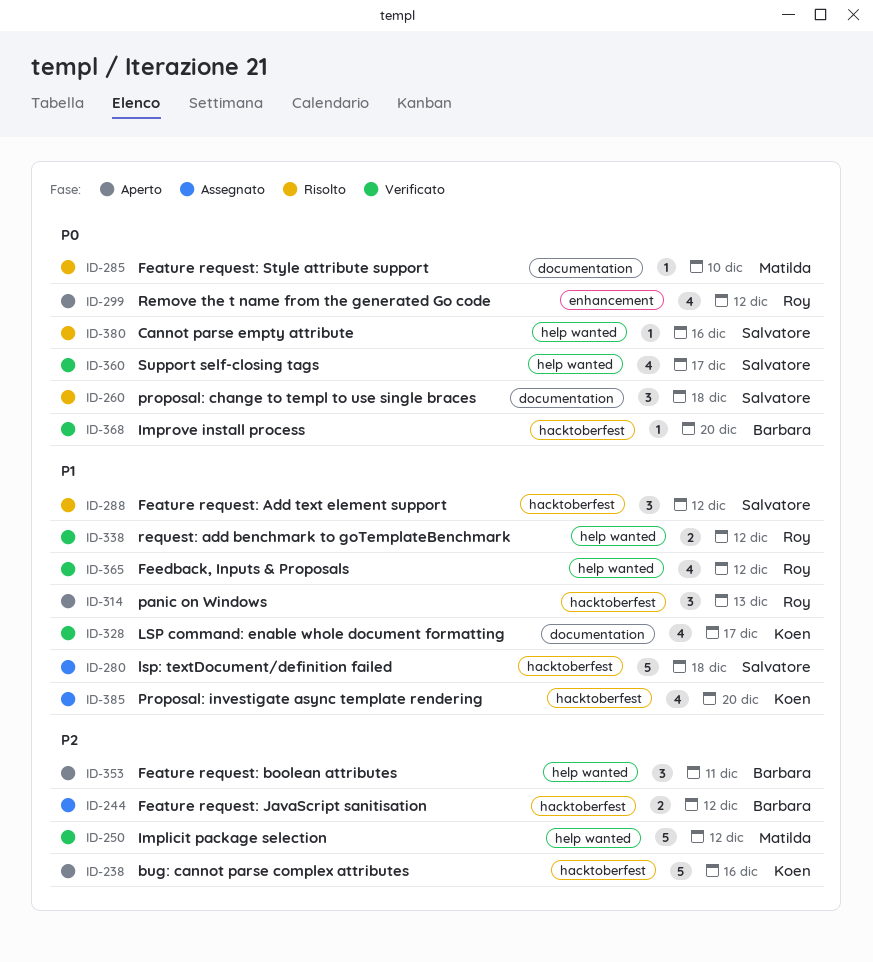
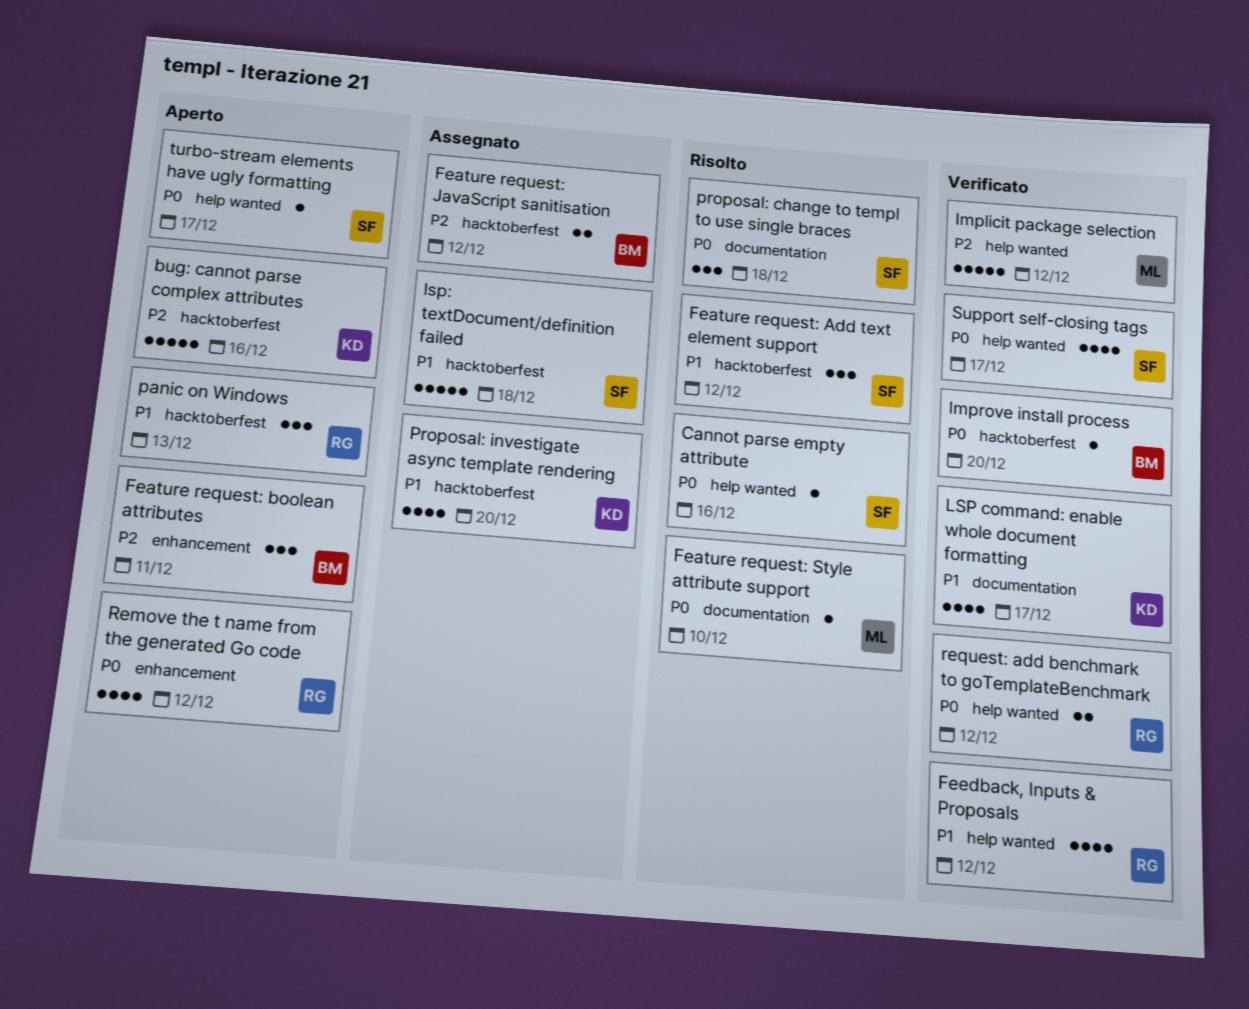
Feature request: boolean attributes, label: help wanted -> enhancement
request: add benchmark to goTemplateBenchmark, priority: P1 -> P0
turbo-stream elements have ugly formatting: none -> present

